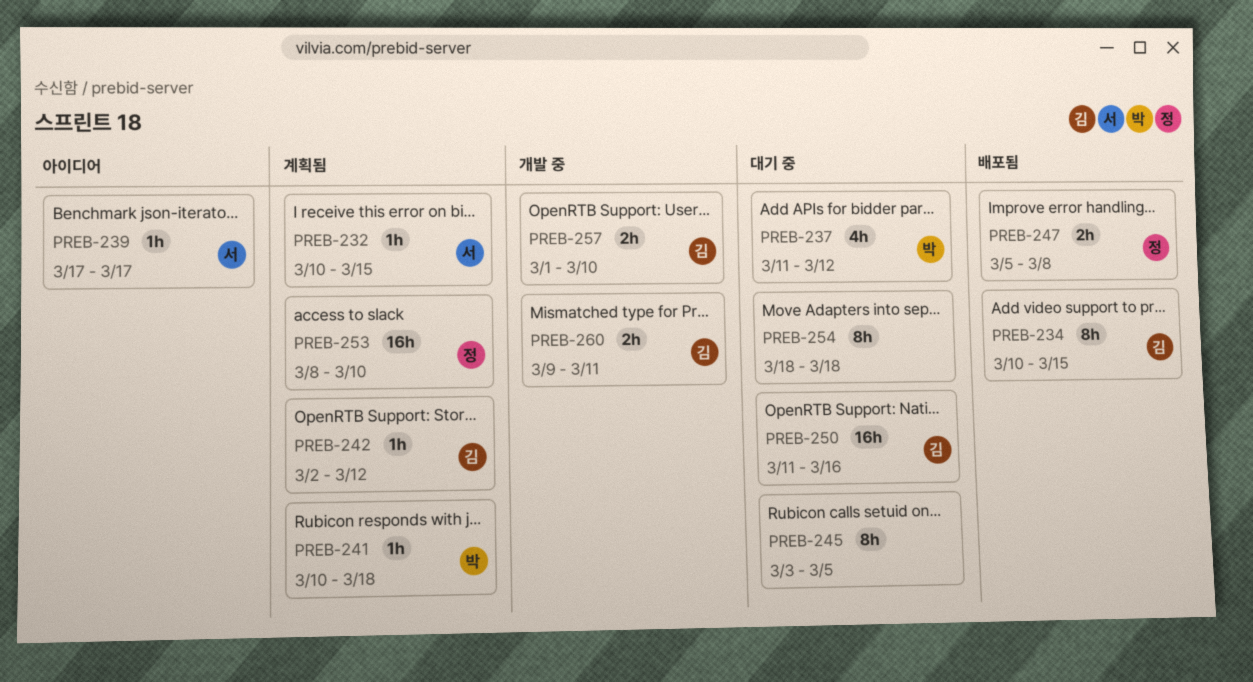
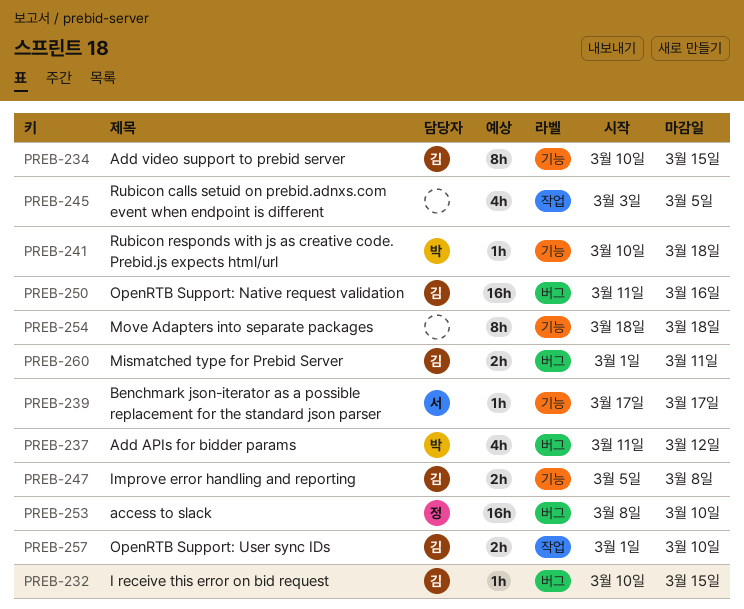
PREB-232, owner: 서 -> 김
PREB-242: present -> none
PREB-245, estimate: 8h -> 4h
PREB-247, owner: 정 -> 김
PREB-260, start: Mar 9 -> Mar 1

